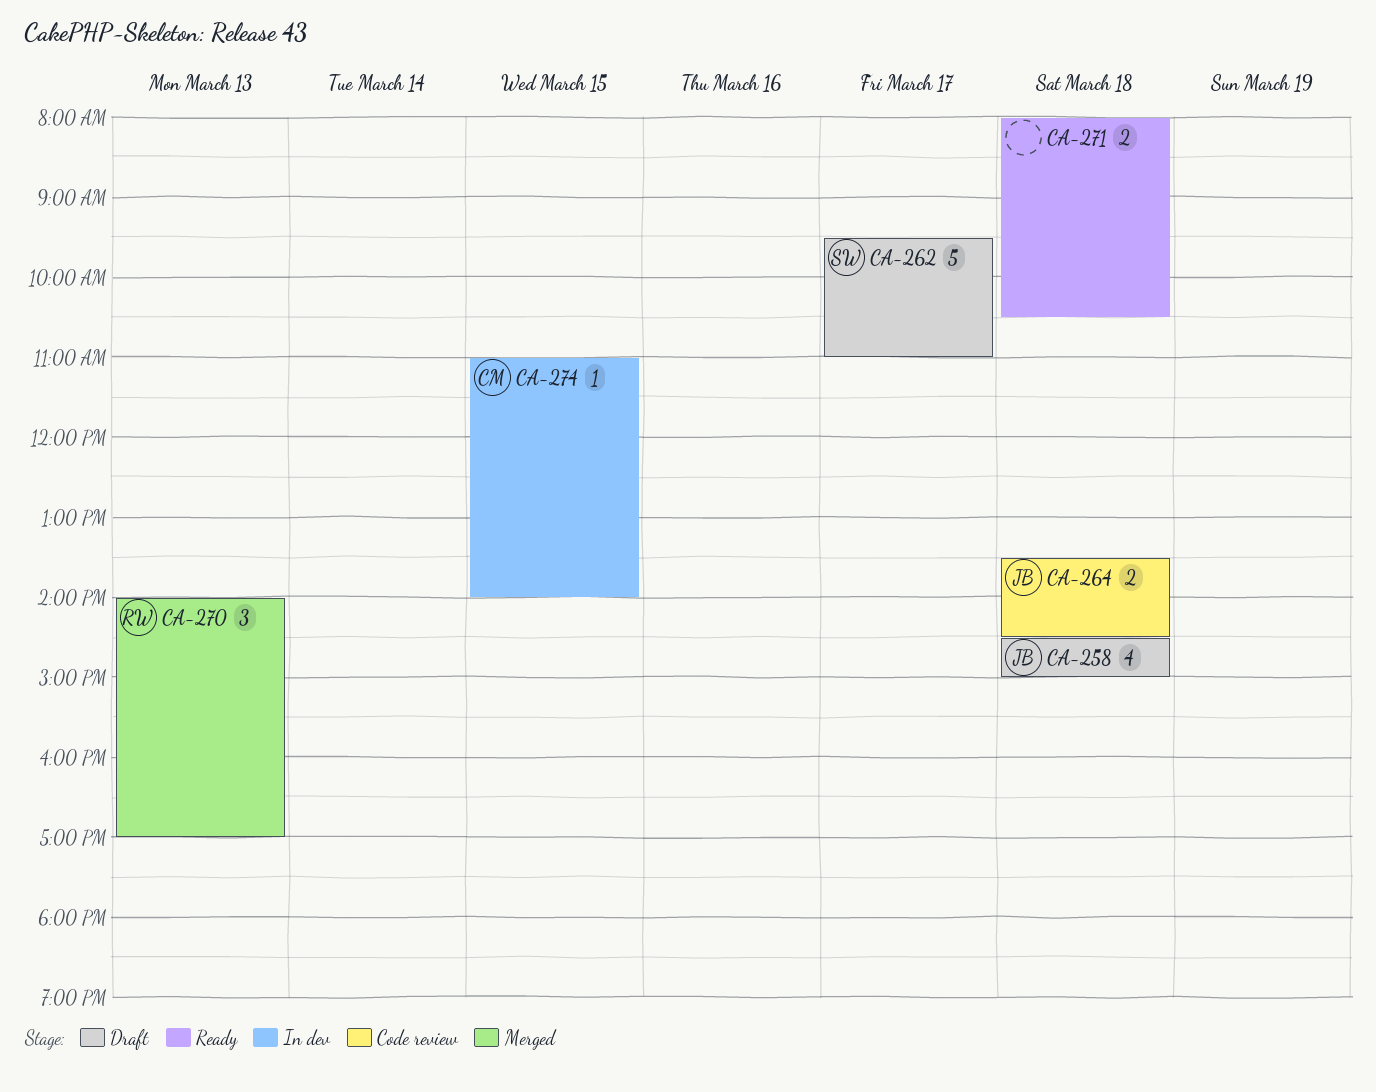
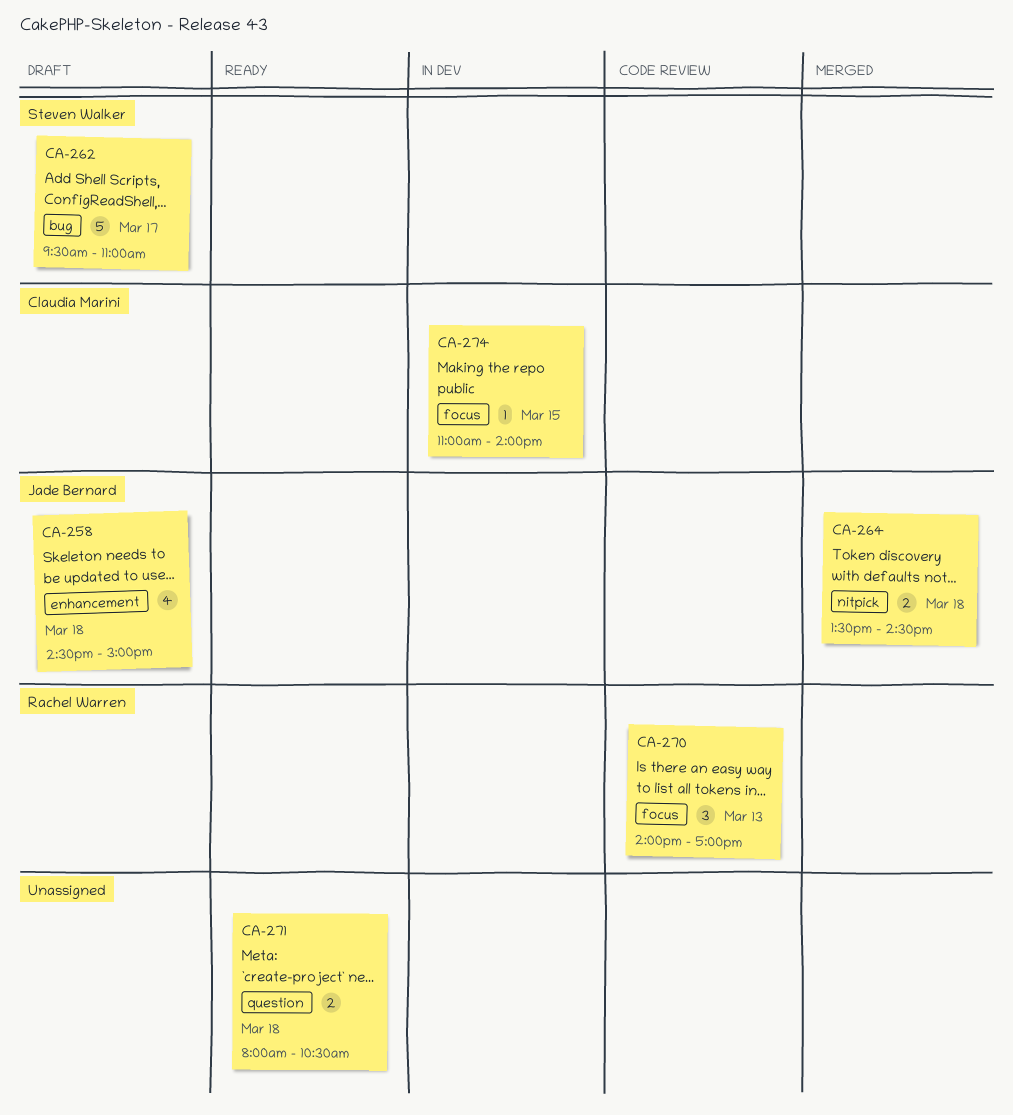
CA-264, status: Code review -> Merged
CA-270, status: Merged -> Code review

